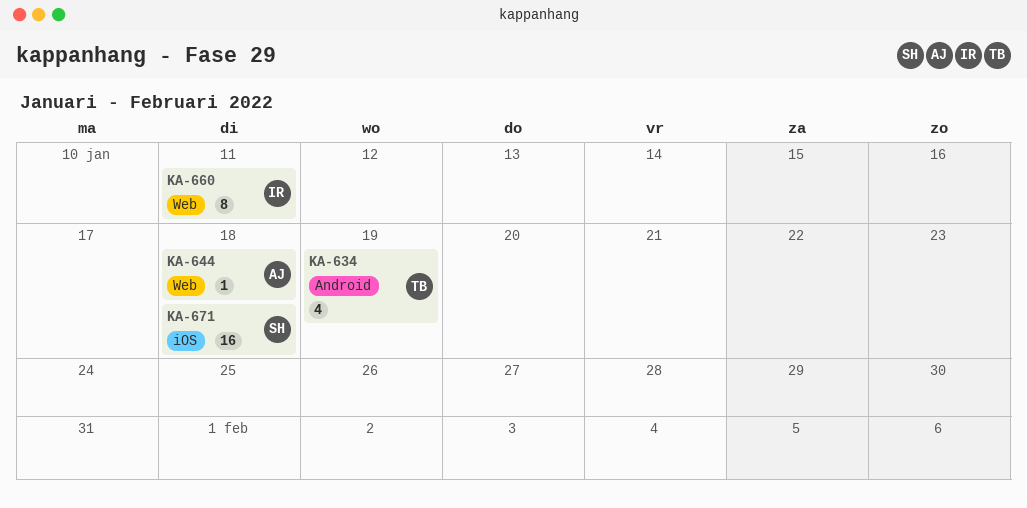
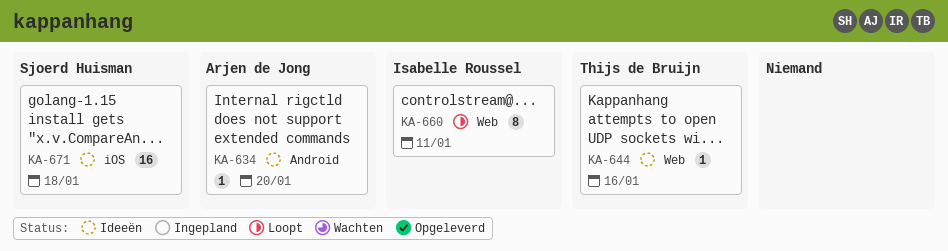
KA-634, owner: Thijs de Bruijn -> Arjen de Jong
KA-634, estimate: 4 -> 1
KA-634, due: Jan 19 -> Jan 20
KA-644, owner: Arjen de Jong -> Thijs de Bruijn
KA-644, due: Jan 18 -> Jan 16

